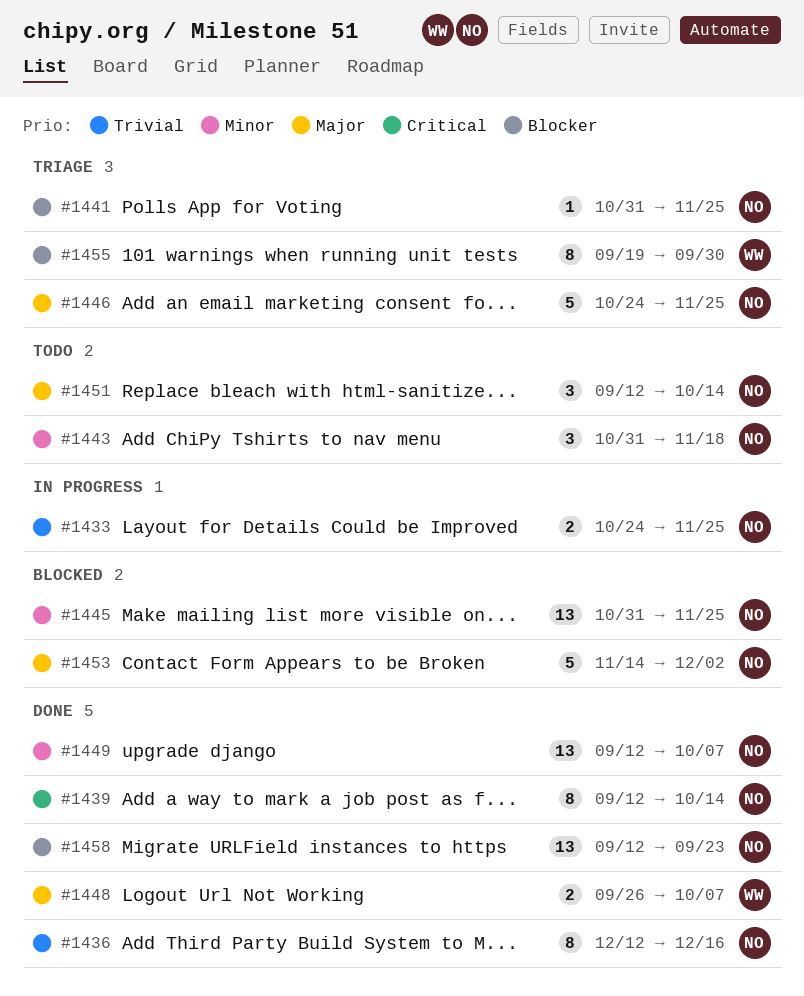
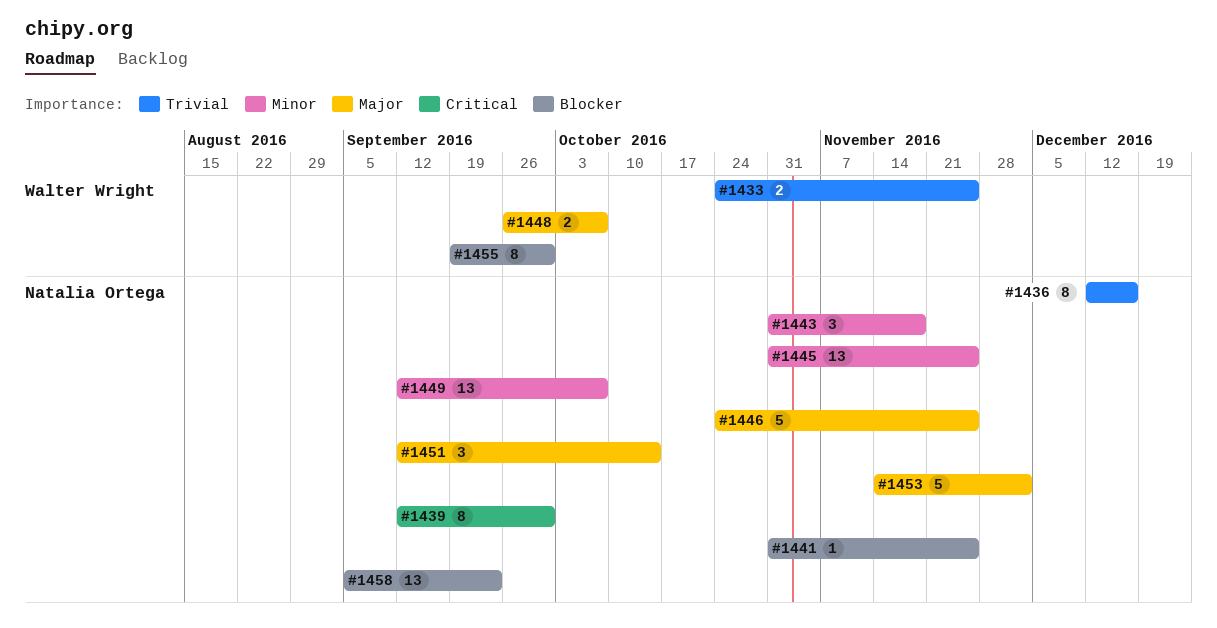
#1433, owner: Natalia Ortega -> Walter Wright
#1439, due: Oct 14 -> Sep 30
#1458, start: Sep 12 -> Sep 5

